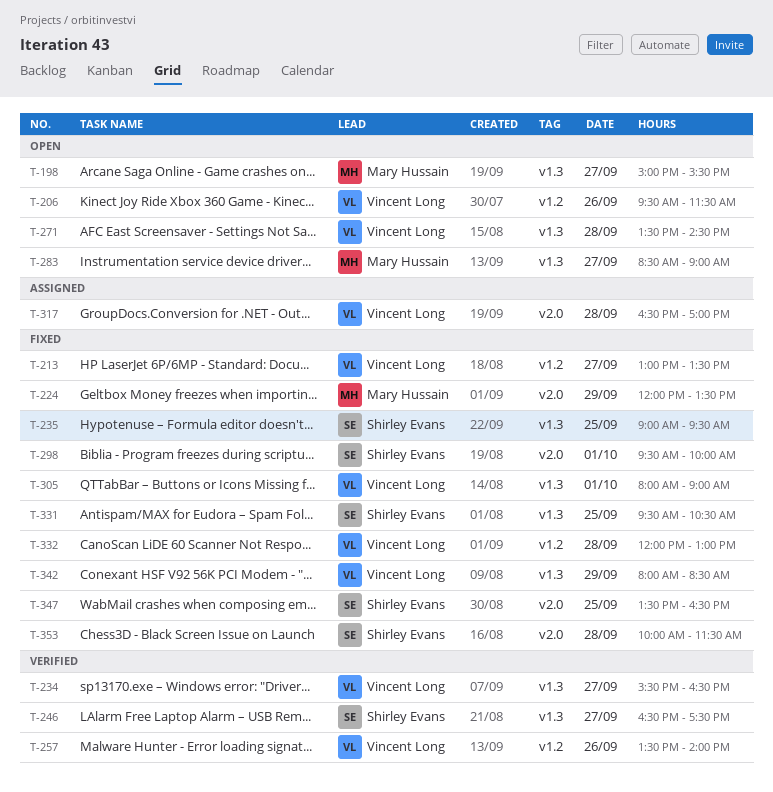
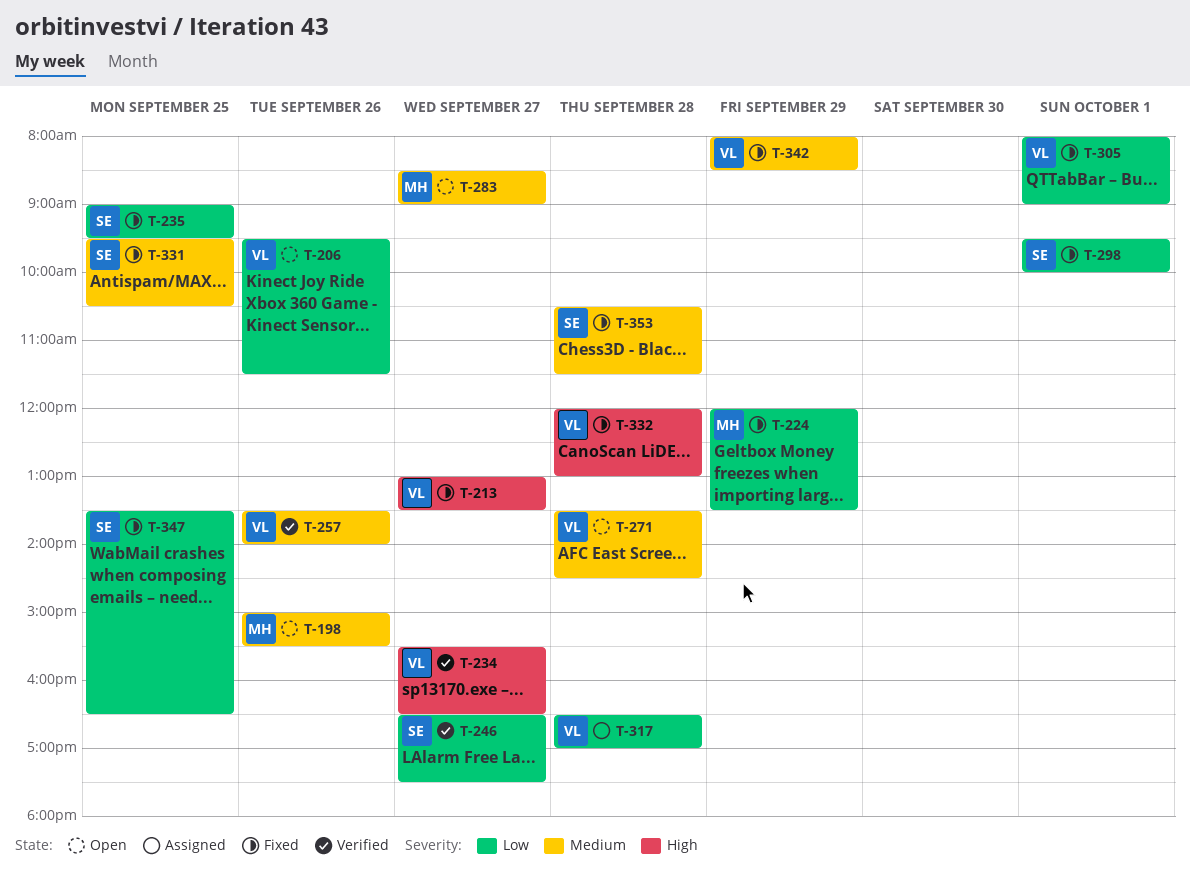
T-198, day: Sep 27 -> Sep 26
T-353, begins: 10:00 -> 10:30

